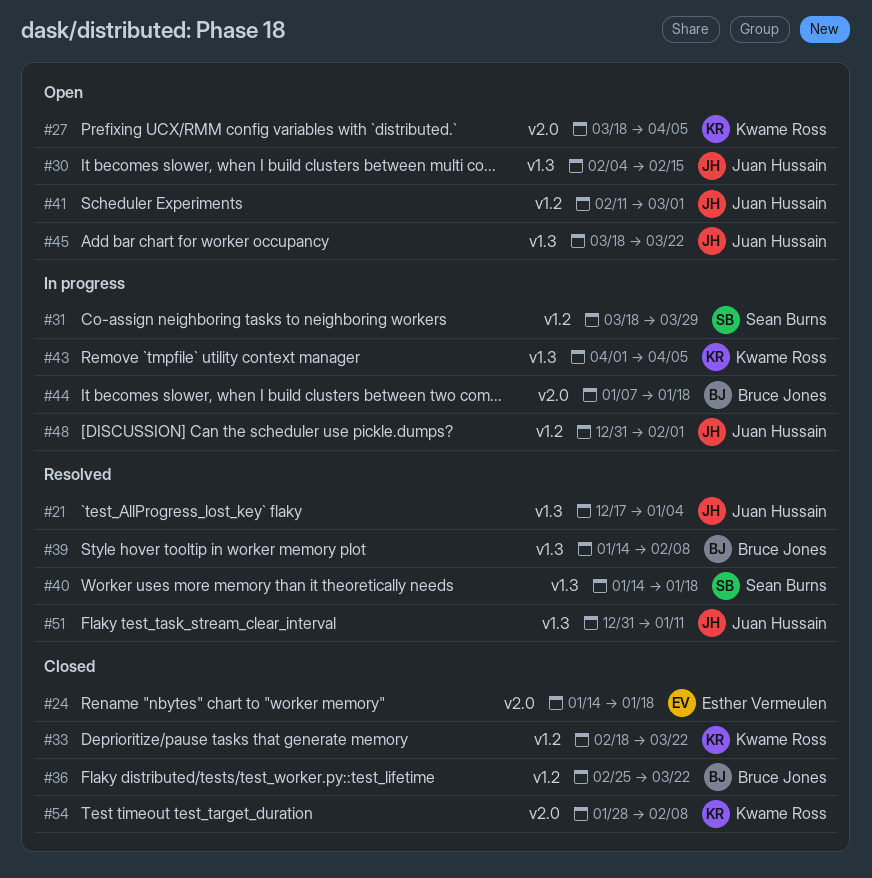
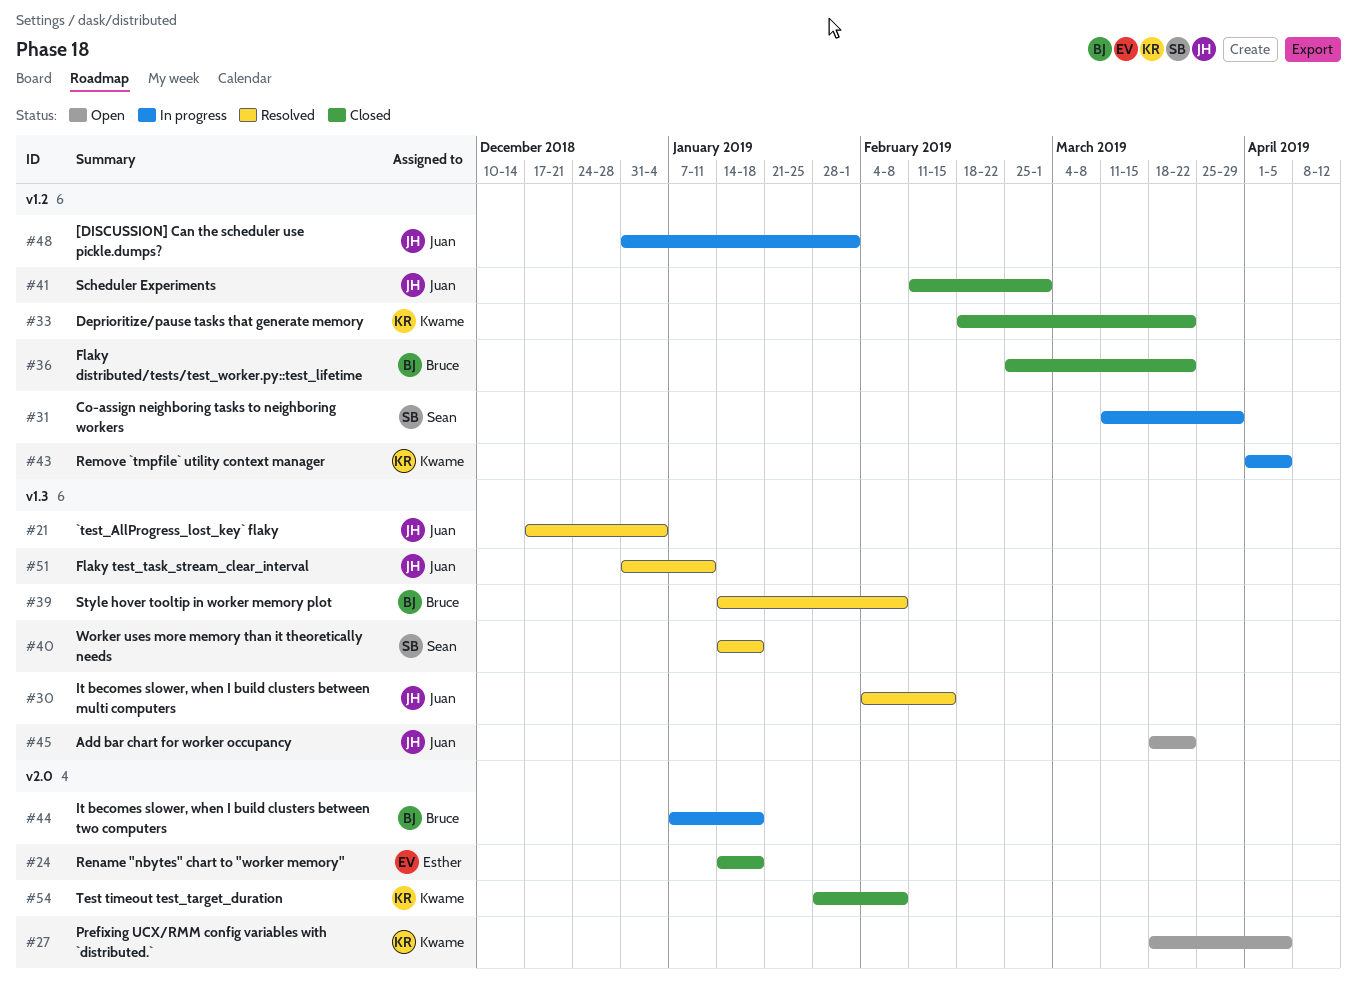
#30, status: Open -> Resolved
#31, start: Mar 18 -> Mar 11
#41, status: Open -> Closed
#43, label: v1.3 -> v1.2

